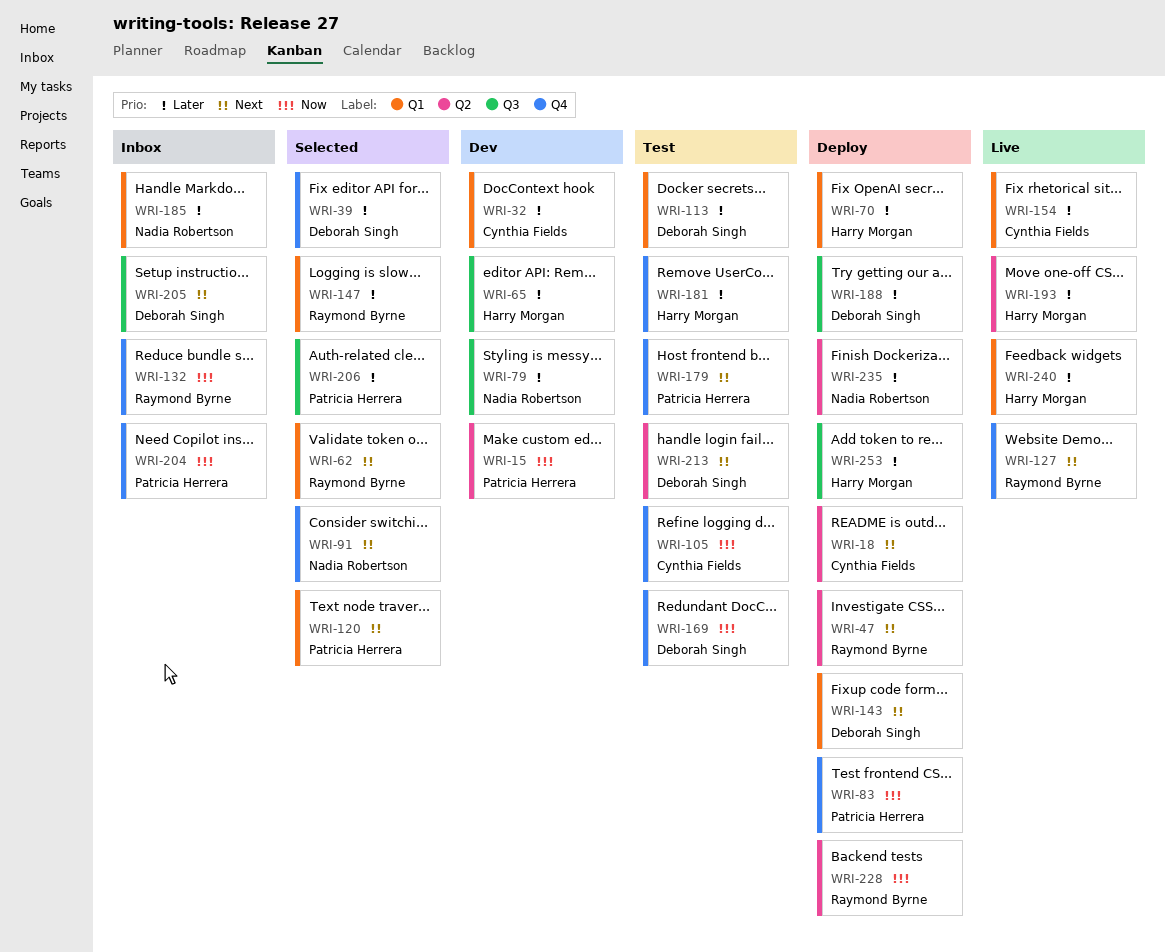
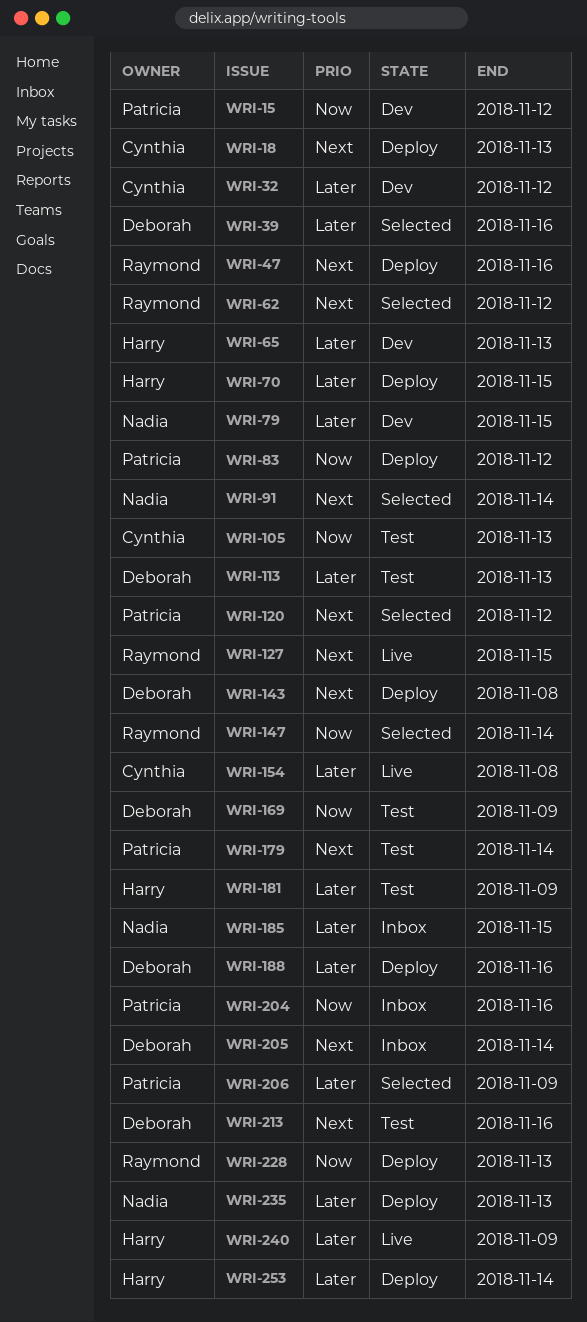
WRI-132: present -> none
WRI-147, priority: Later -> Now
WRI-193: present -> none

